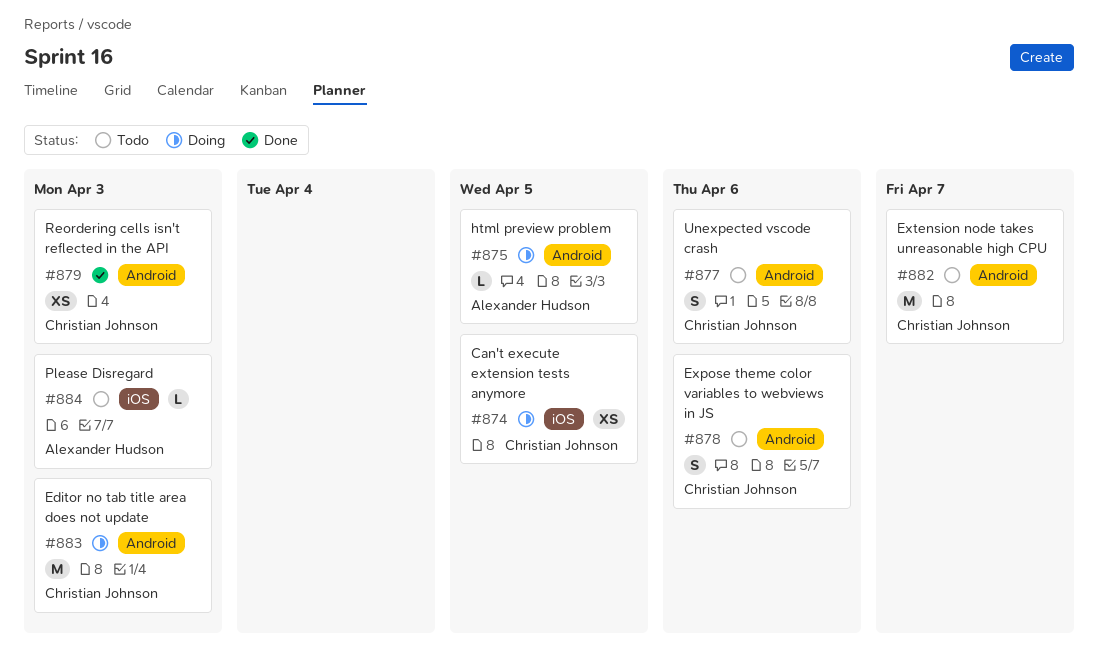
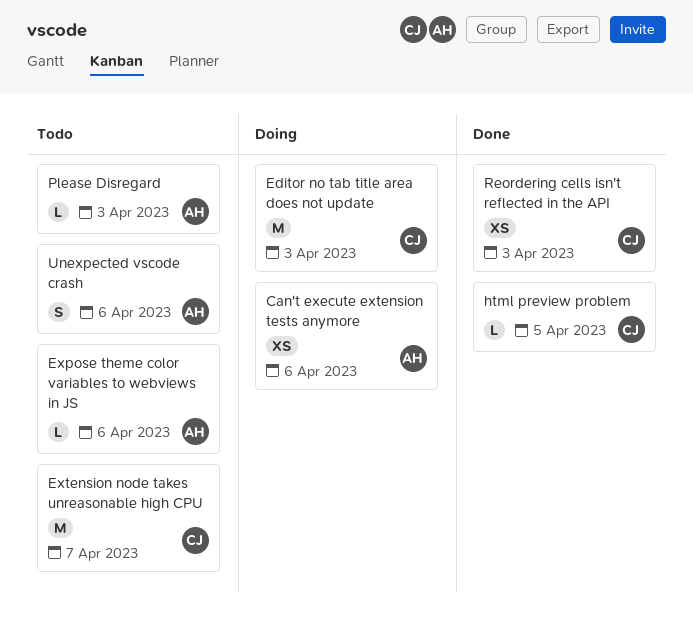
Can't execute extension tests anymore, owner: Christian Johnson -> Alexander Hudson
Can't execute extension tests anymore, due: Apr 5 -> Apr 6
Expose theme color variables to webviews in JS, owner: Christian Johnson -> Alexander Hudson
Expose theme color variables to webviews in JS, estimate: S -> L
html preview problem, status: Doing -> Done
html preview problem, owner: Alexander Hudson -> Christian Johnson
Unexpected vscode crash, owner: Christian Johnson -> Alexander Hudson

